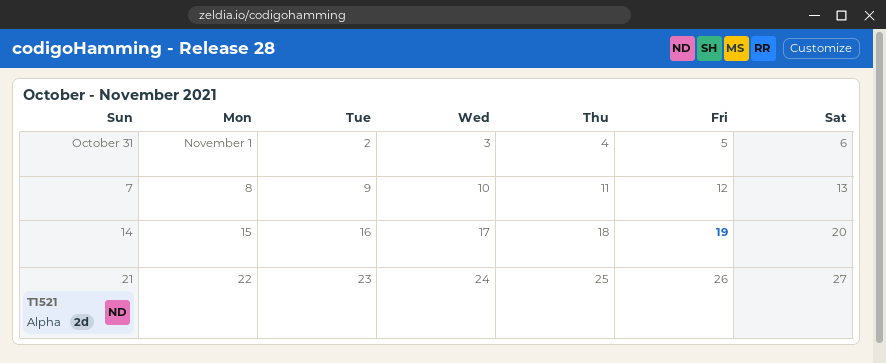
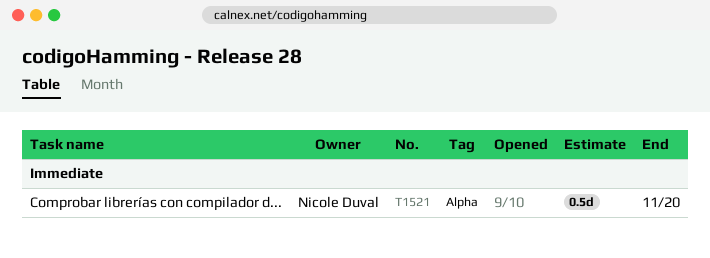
T1521, estimate: 2d -> 0.5d
T1521, due: Nov 21 -> Nov 20

